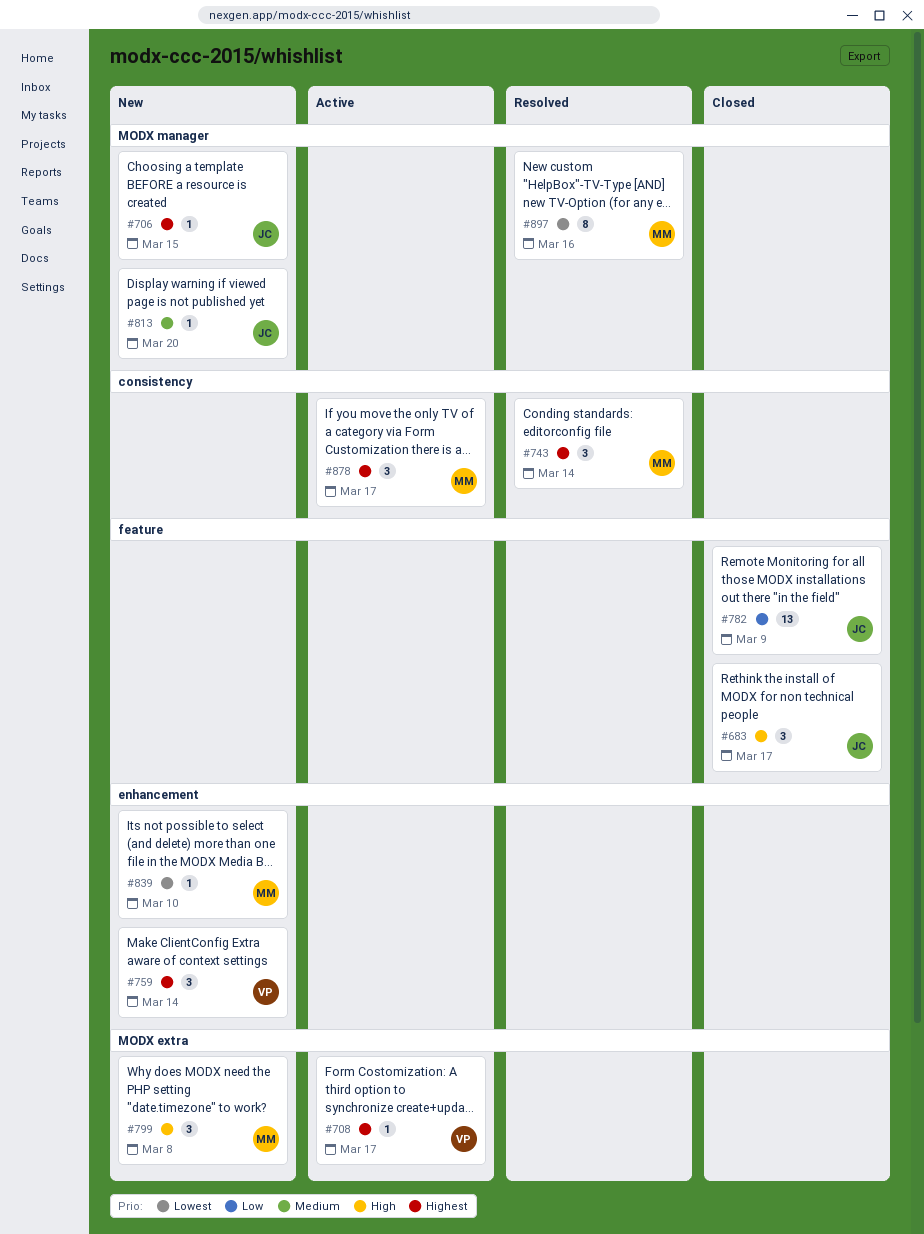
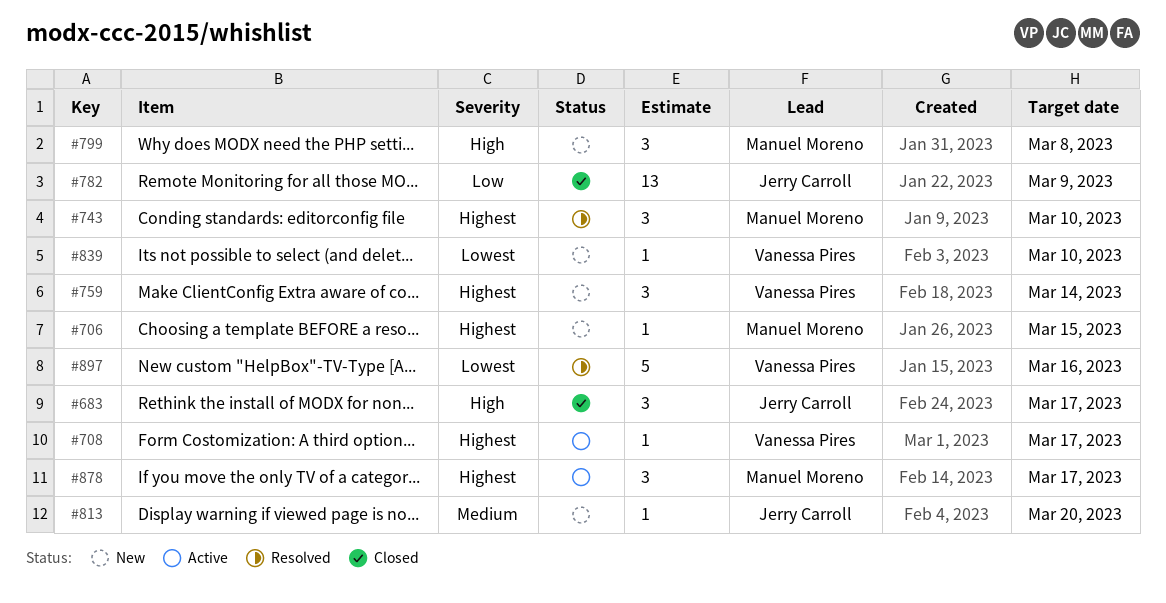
#706, owner: Jerry Carroll -> Manuel Moreno
#743, due: Mar 14 -> Mar 10
#839, owner: Manuel Moreno -> Vanessa Pires
#897, owner: Manuel Moreno -> Vanessa Pires
#897, estimate: 8 -> 5

